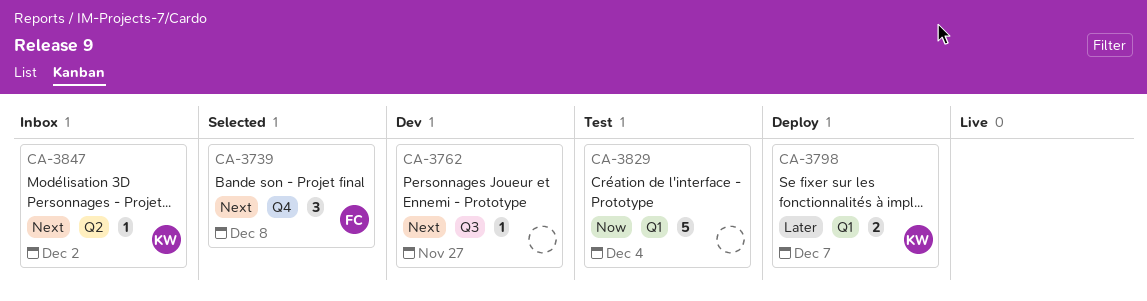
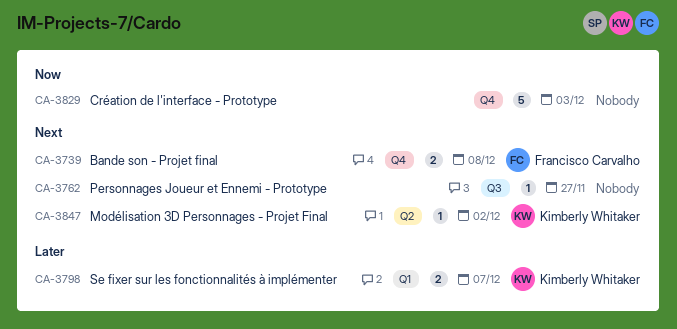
CA-3739, estimate: 3 -> 2
CA-3829, label: Q1 -> Q4
CA-3829, due: Dec 4 -> Dec 3

